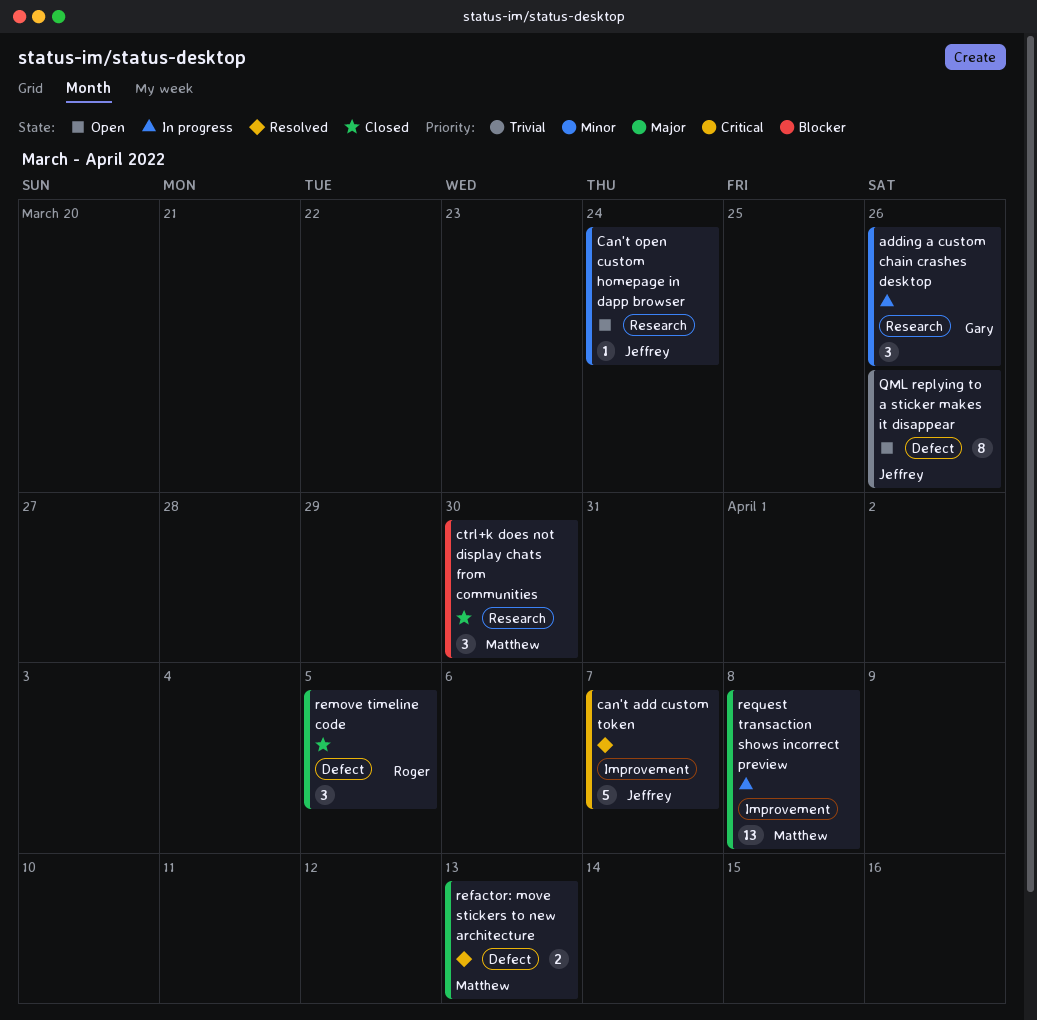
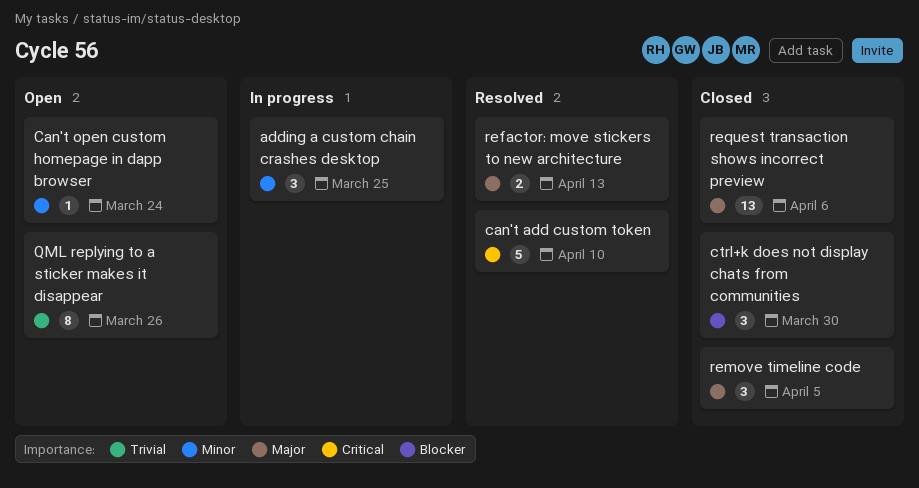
adding a custom chain crashes desktop, due: Mar 26 -> Mar 25
can't add custom token, due: Apr 7 -> Apr 10
request transaction shows incorrect preview, status: In progress -> Closed
request transaction shows incorrect preview, due: Apr 8 -> Apr 6

